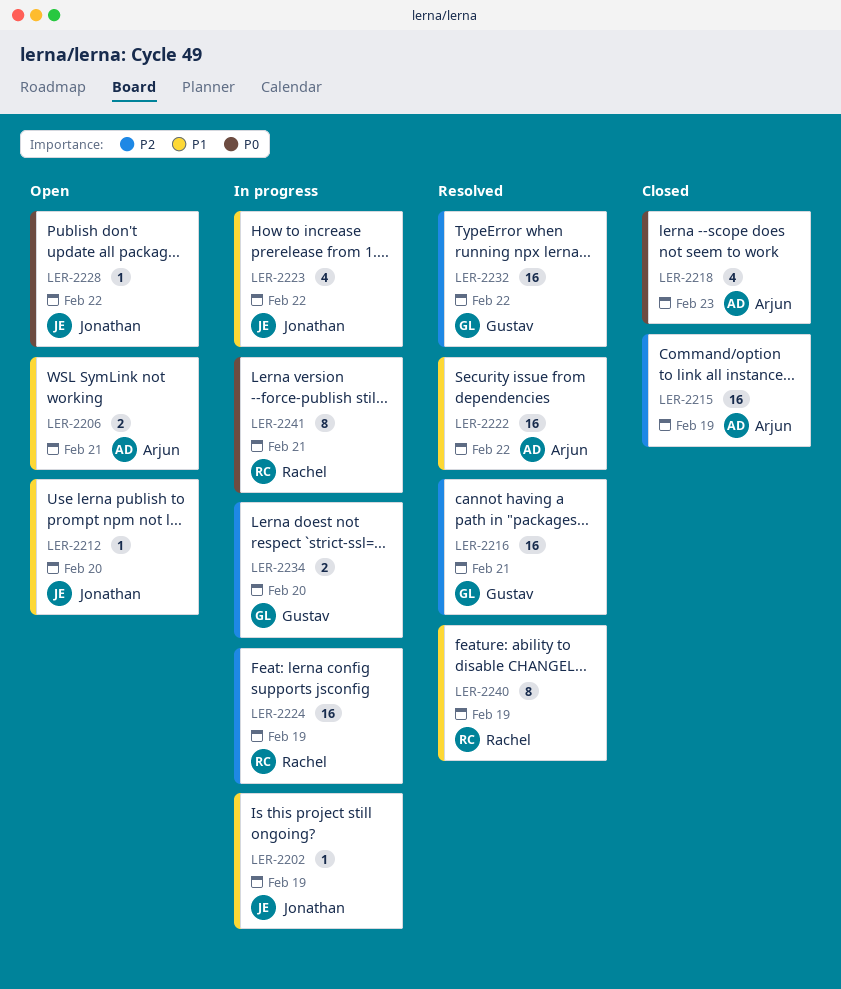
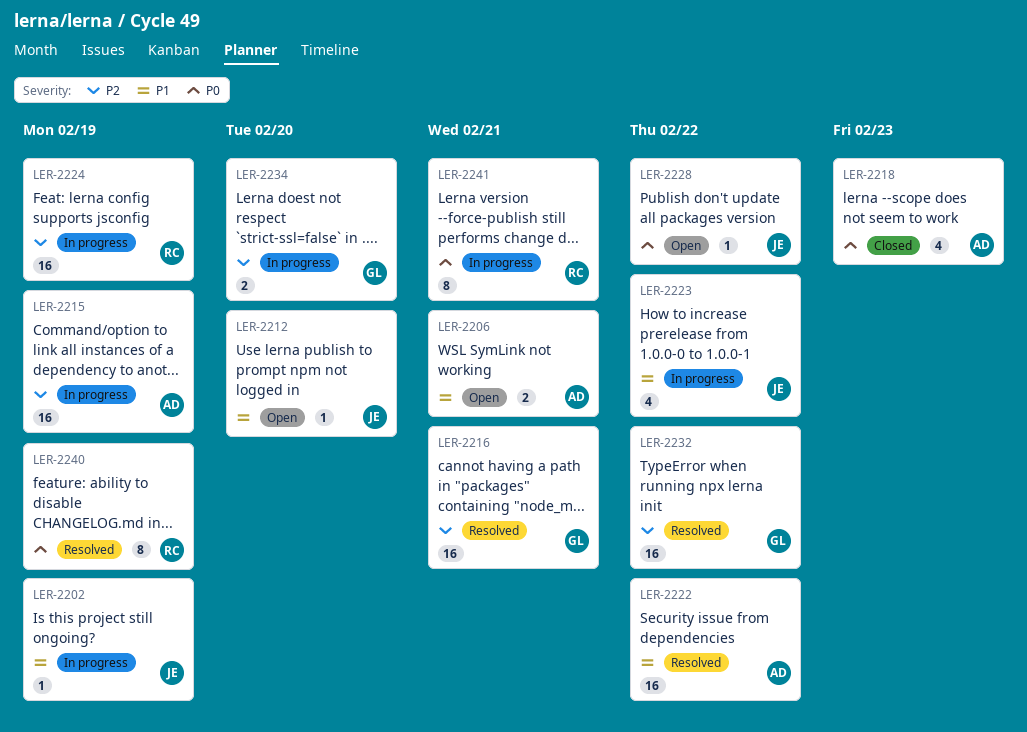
LER-2215, status: Closed -> In progress
LER-2240, priority: P1 -> P0

